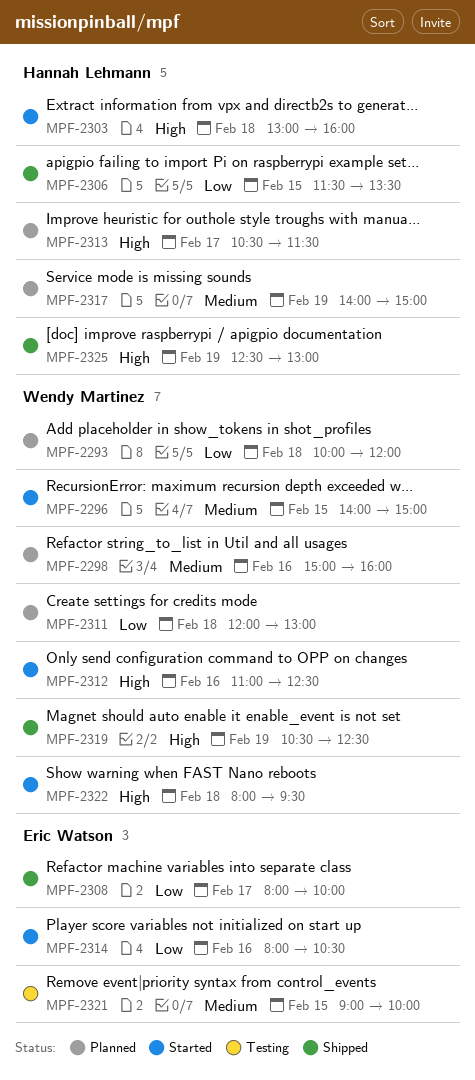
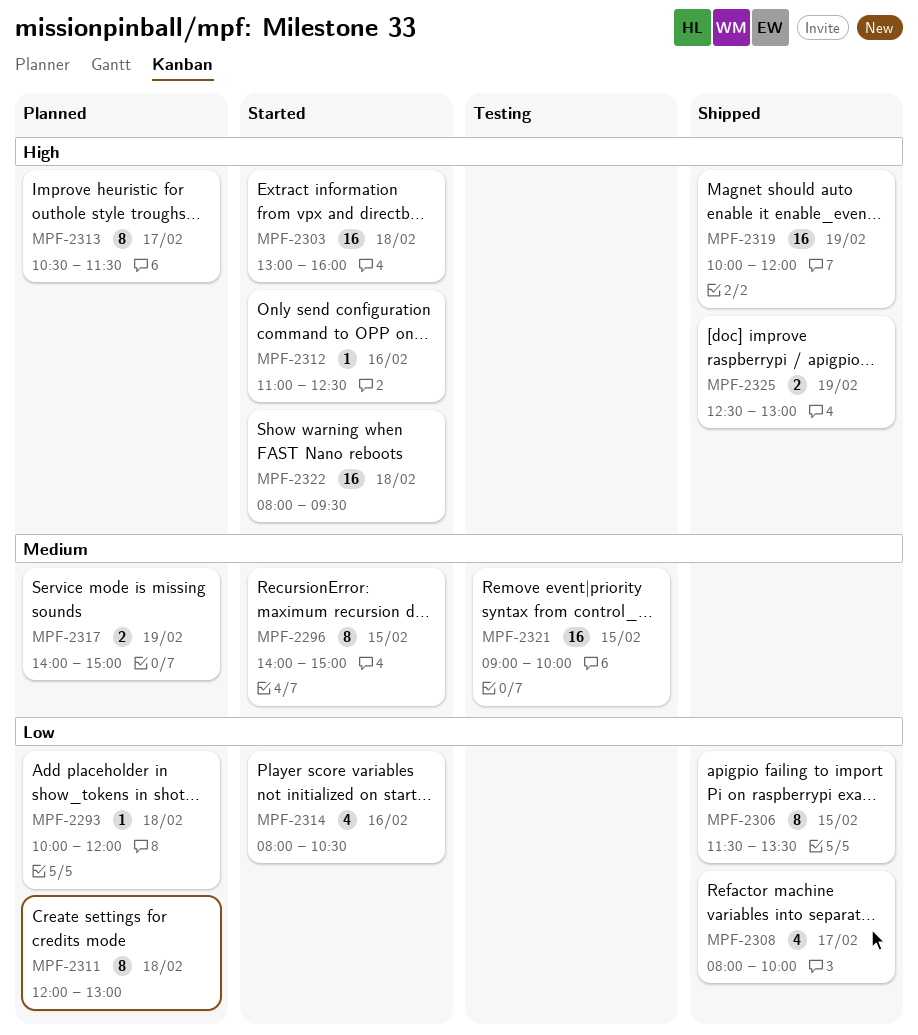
MPF-2298: present -> none
MPF-2319, begins: 10:30 -> 10:00
MPF-2319, ends: 12:30 -> 12:00

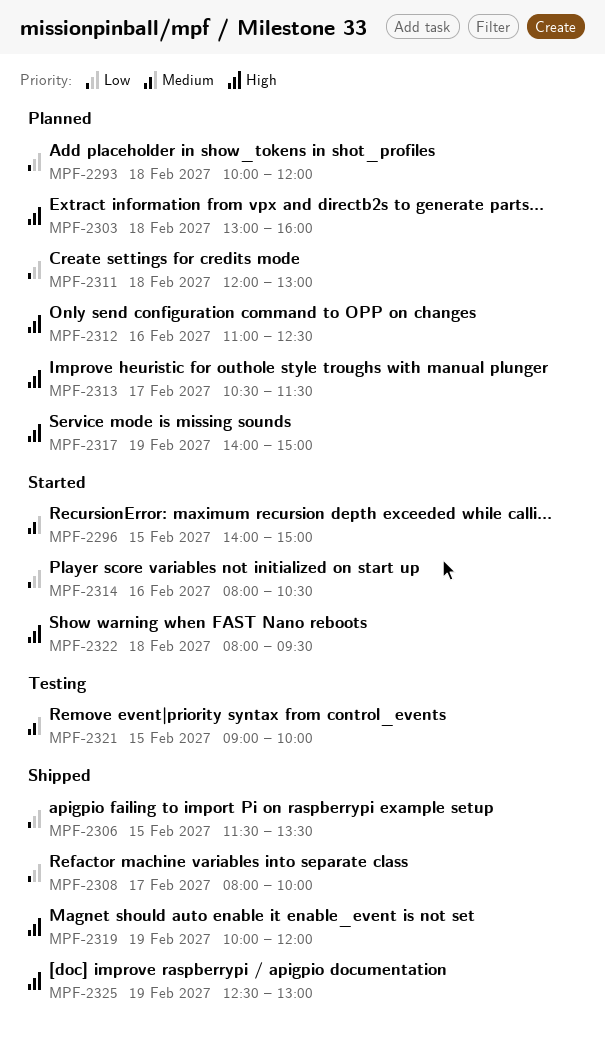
MPF-2303, status: Started -> Planned
MPF-2312, status: Started -> Planned
MPF-2317, priority: Medium -> High

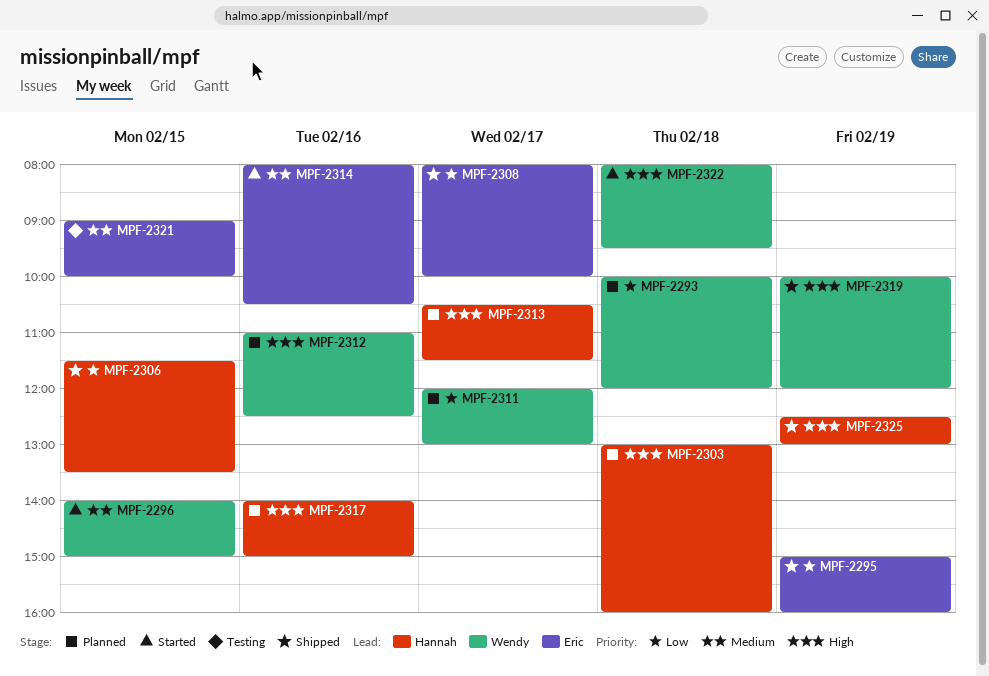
MPF-2295: none -> present
MPF-2311, day: Feb 18 -> Feb 17
MPF-2314, priority: Low -> Medium
MPF-2317, day: Feb 19 -> Feb 16

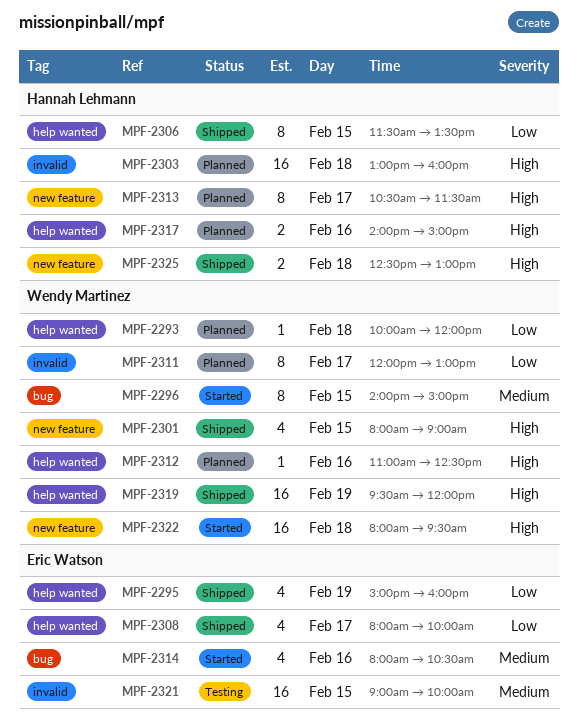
MPF-2301: none -> present
MPF-2319, begins: 10:00 -> 09:30
MPF-2325, day: Feb 19 -> Feb 18

